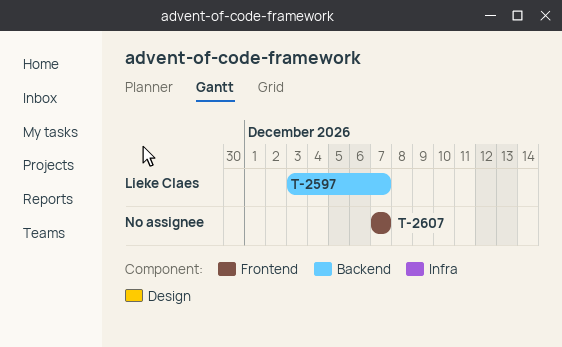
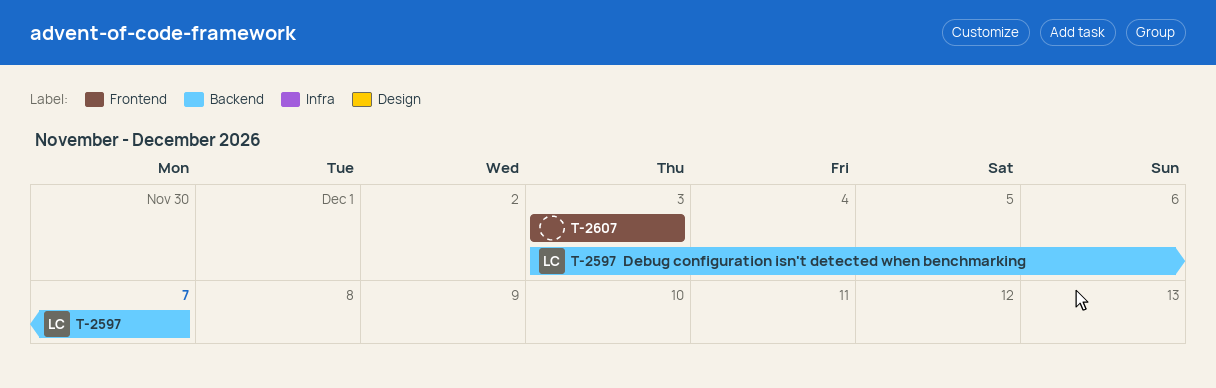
T-2607, start: Dec 7 -> Dec 3
T-2607, due: Dec 7 -> Dec 3

